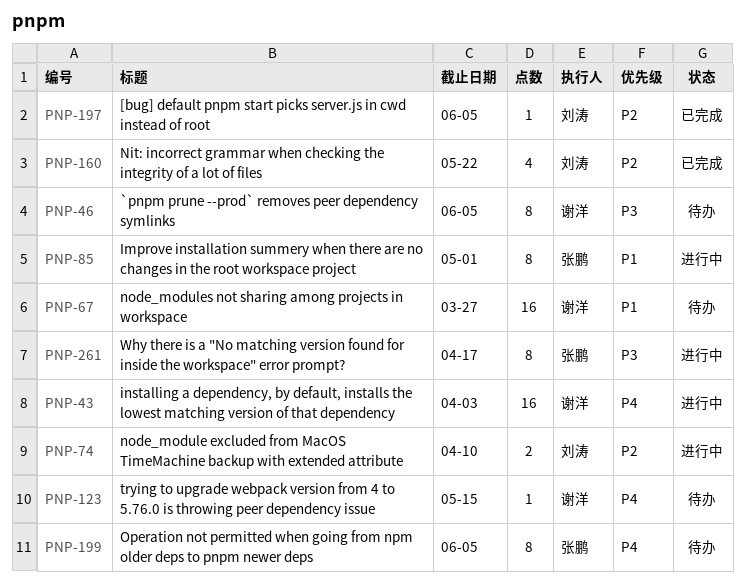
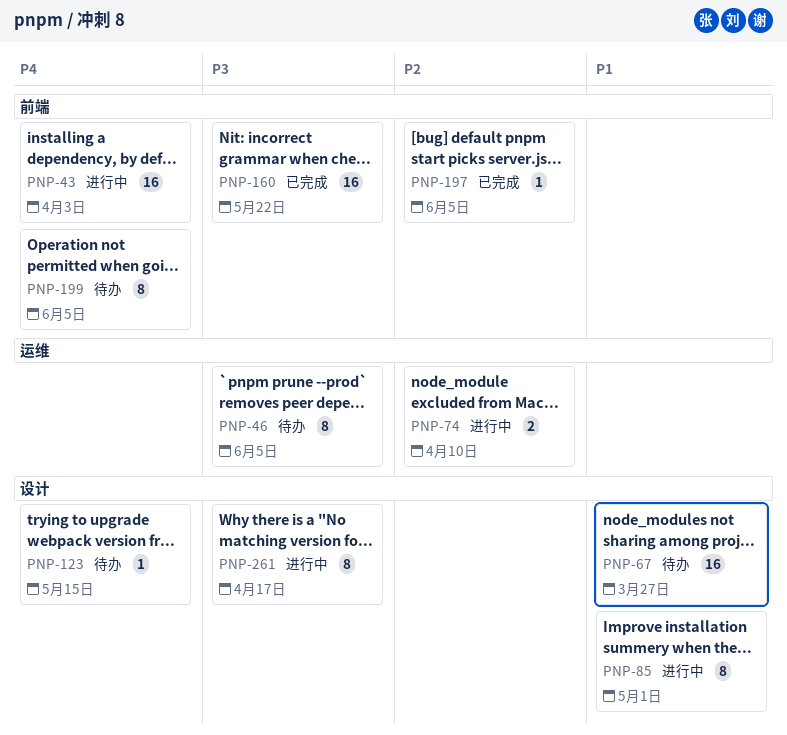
PNP-160, priority: P2 -> P3
PNP-160, estimate: 4 -> 16

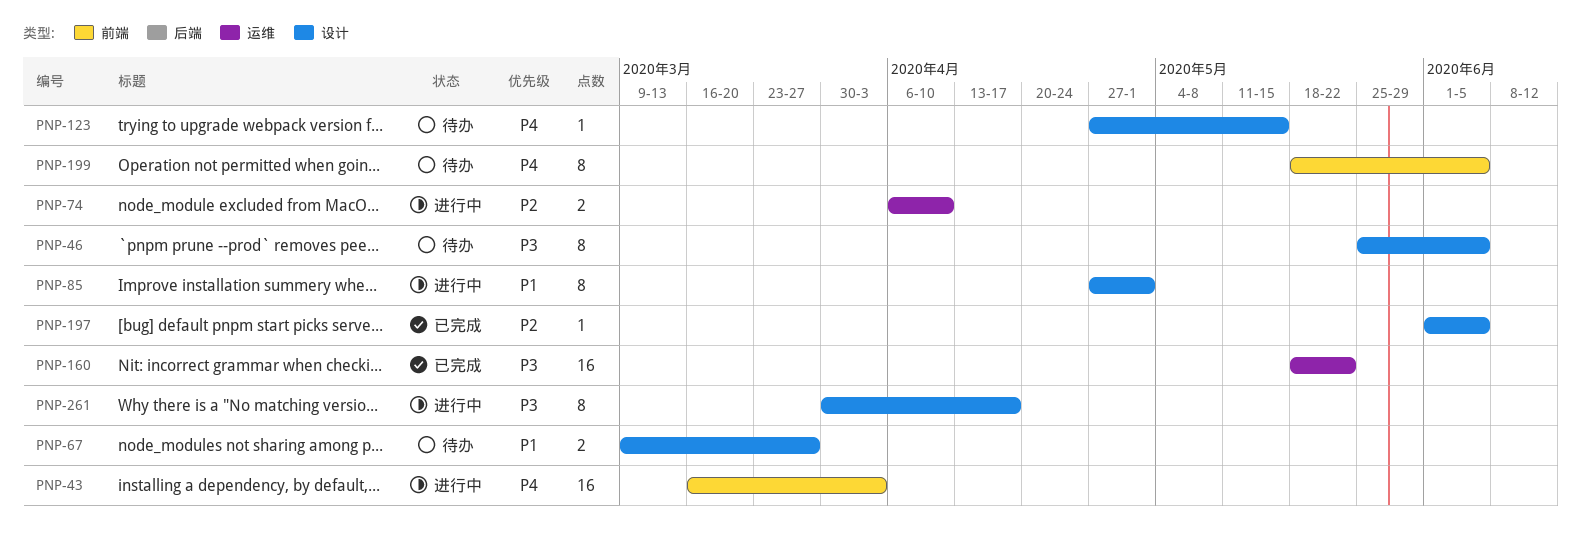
PNP-46, label: 运维 -> 设计
PNP-67, estimate: 16 -> 2
PNP-160, label: 前端 -> 运维
PNP-197, label: 前端 -> 设计

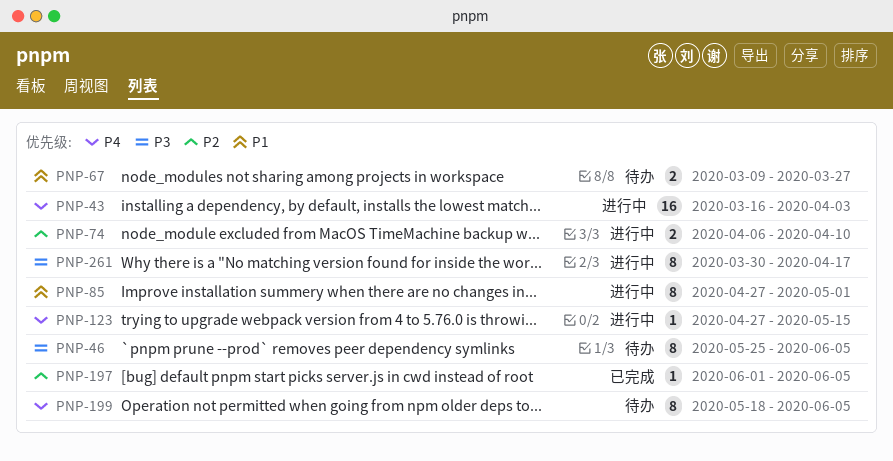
PNP-123, status: 待办 -> 进行中
PNP-160: present -> none

